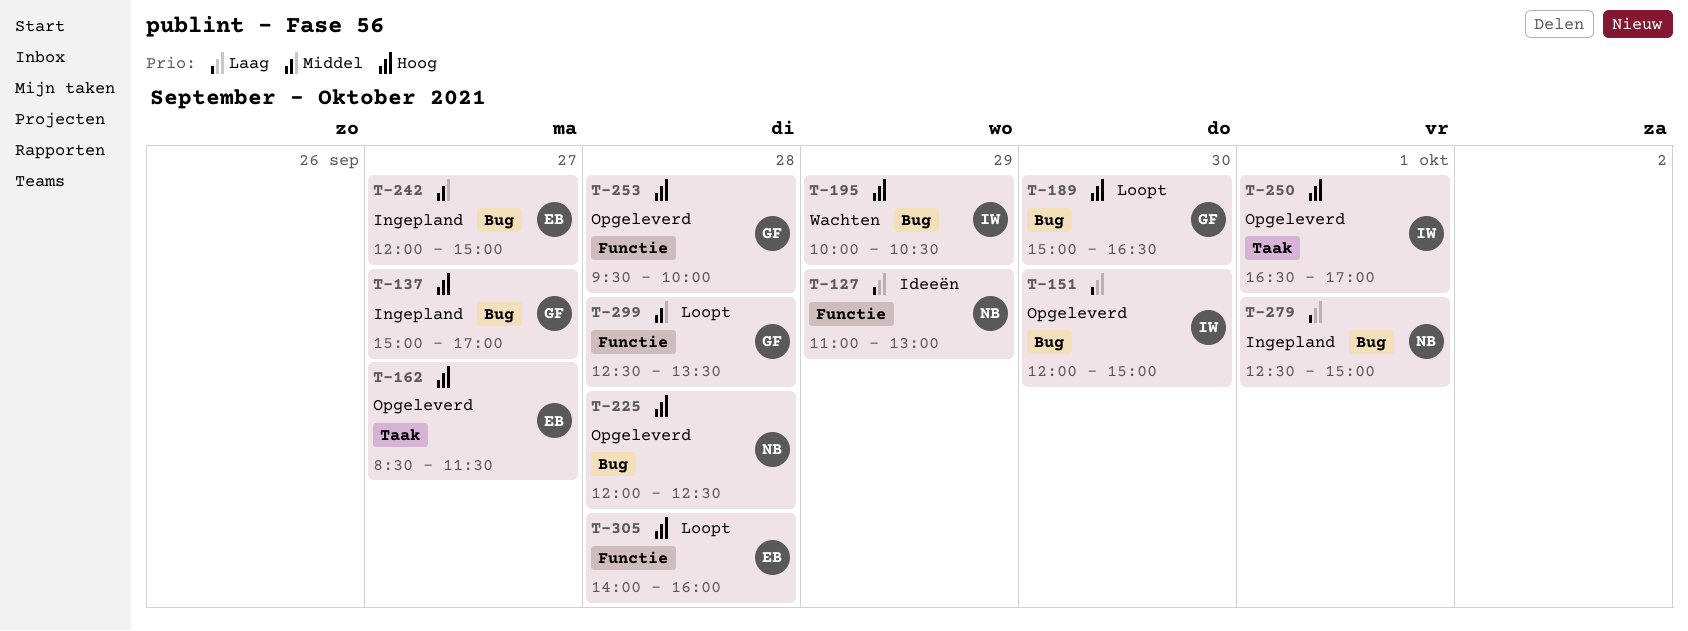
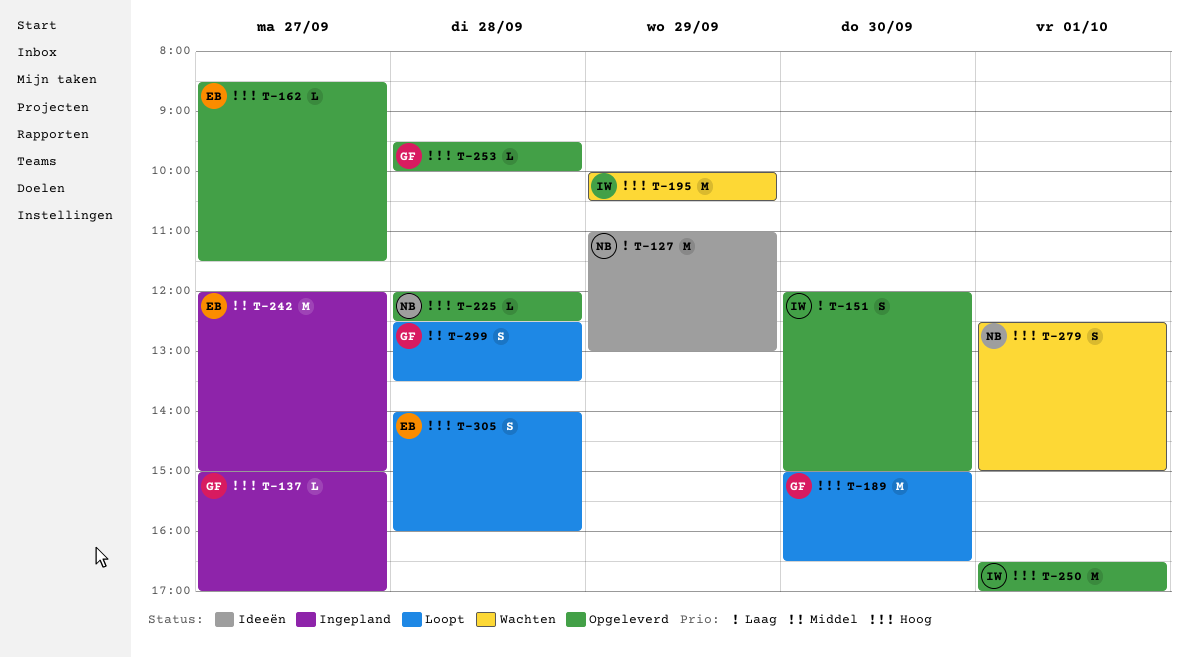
T-279, status: Ingepland -> Wachten
T-279, priority: Laag -> Hoog

